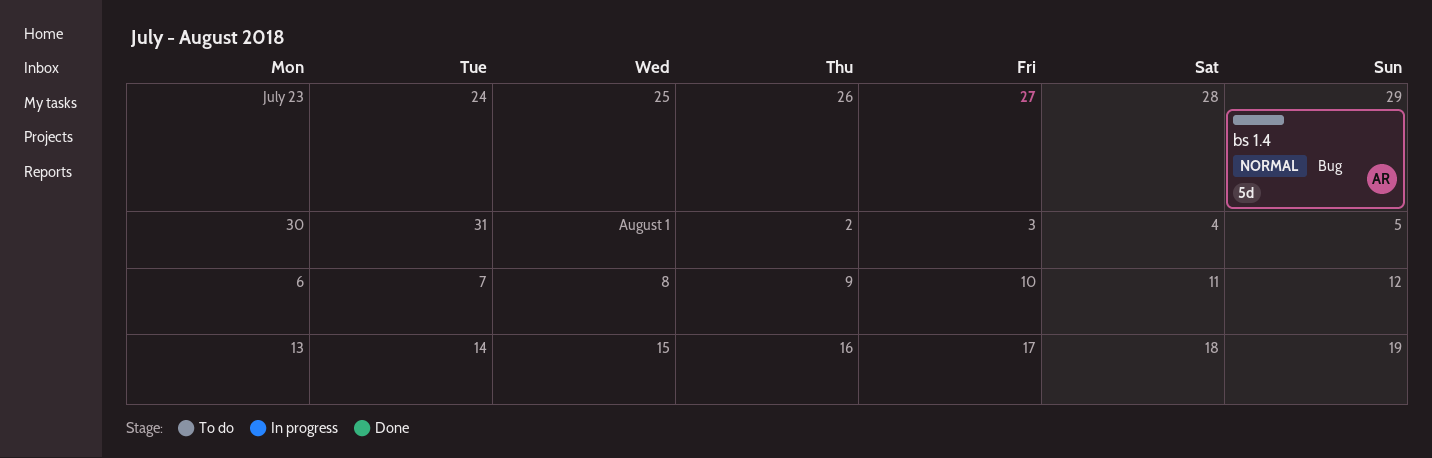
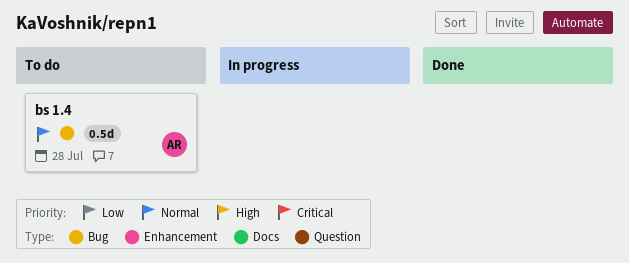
bs 1.4, estimate: 5d -> 0.5d
bs 1.4, due: Jul 29 -> Jul 28

